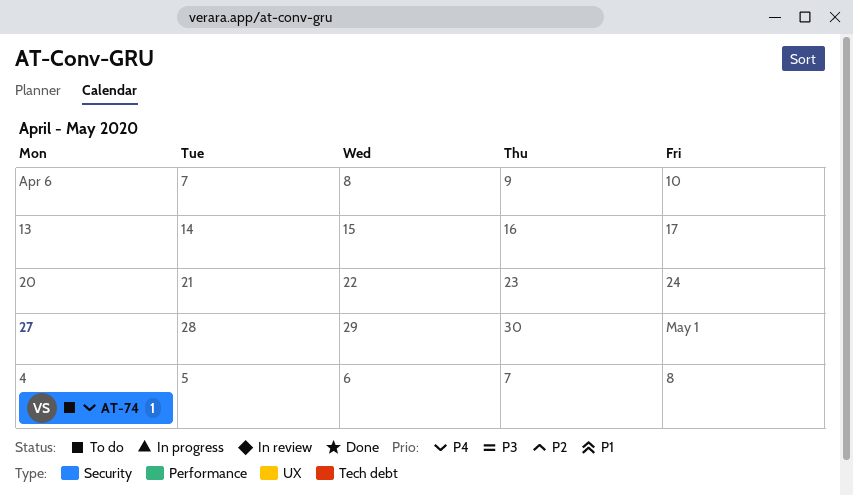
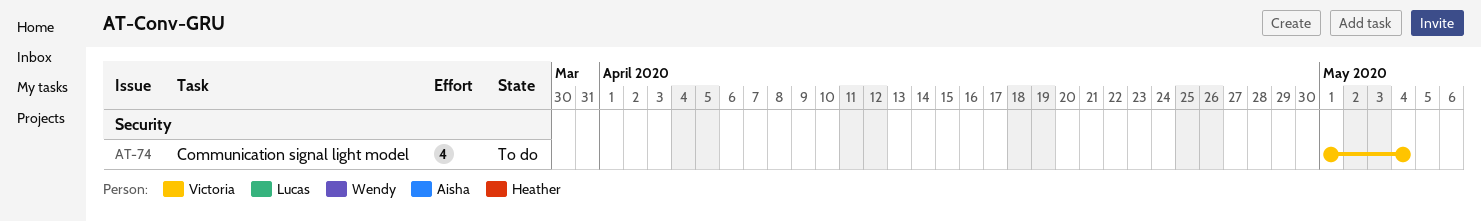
AT-74, estimate: 1 -> 4
AT-74, start: May 4 -> May 1

